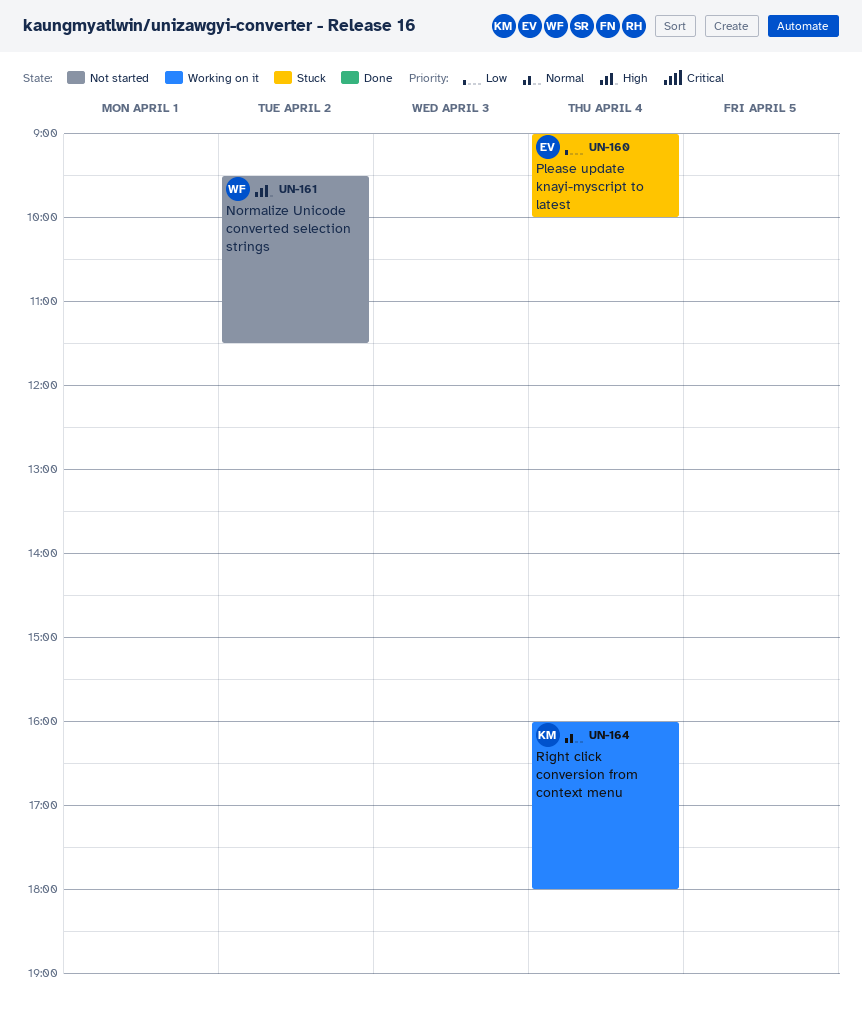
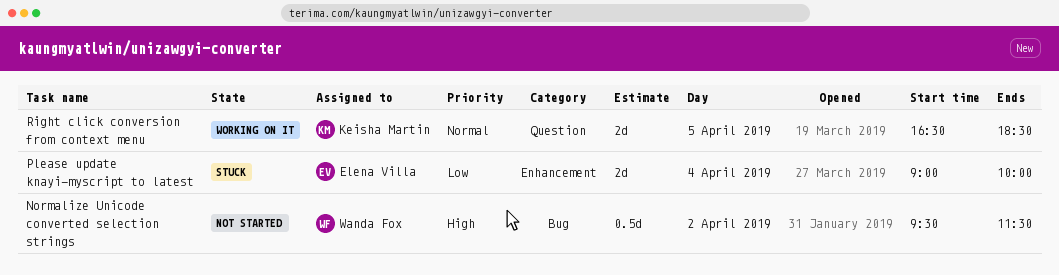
Right click conversion from context menu, day: Apr 4 -> Apr 5
Right click conversion from context menu, begins: 16:00 -> 16:30
Right click conversion from context menu, ends: 18:00 -> 18:30

